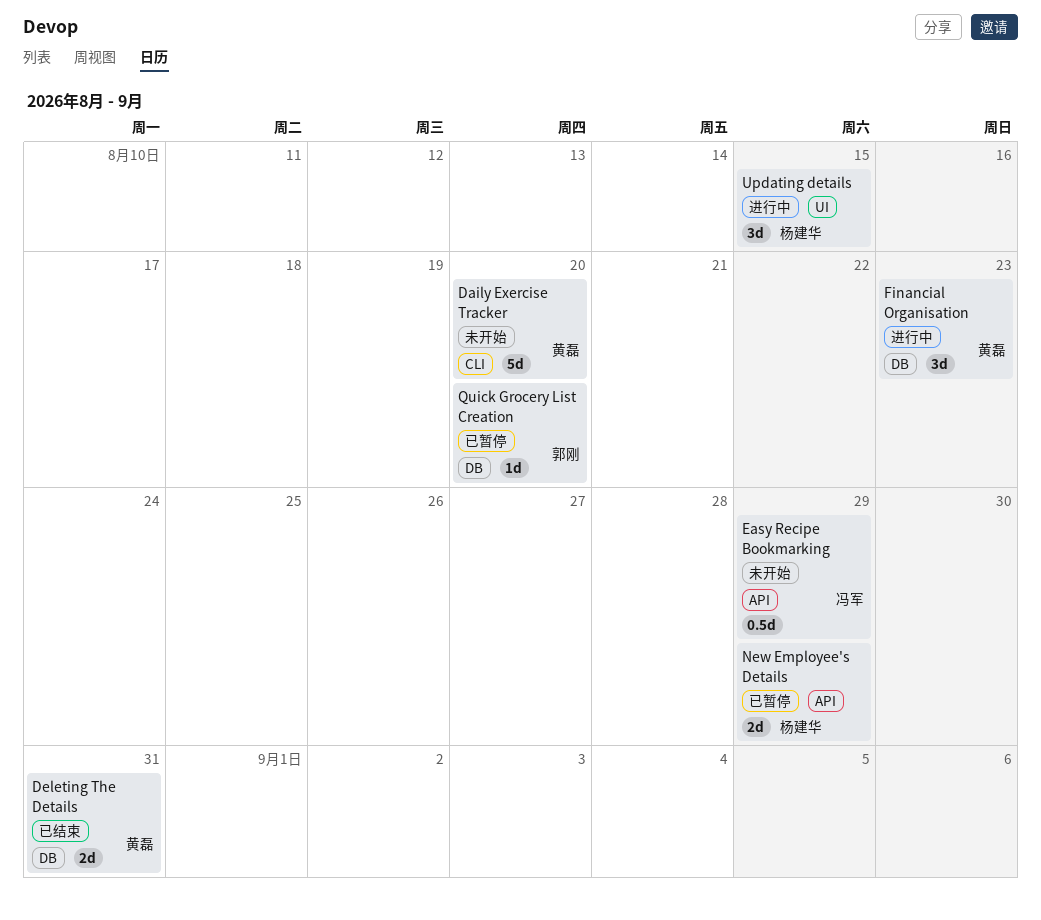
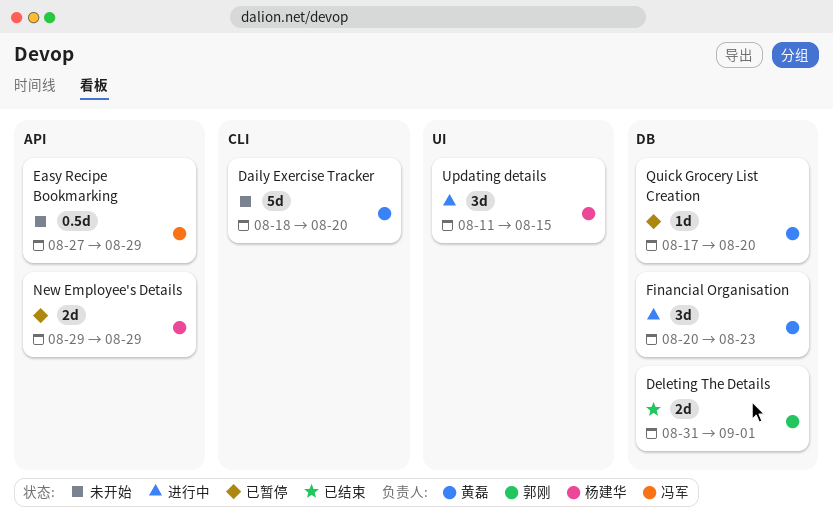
Deleting The Details, owner: 黄磊 -> 郭刚
Deleting The Details, due: Aug 31 -> Sep 1
Quick Grocery List Creation, owner: 郭刚 -> 黄磊

